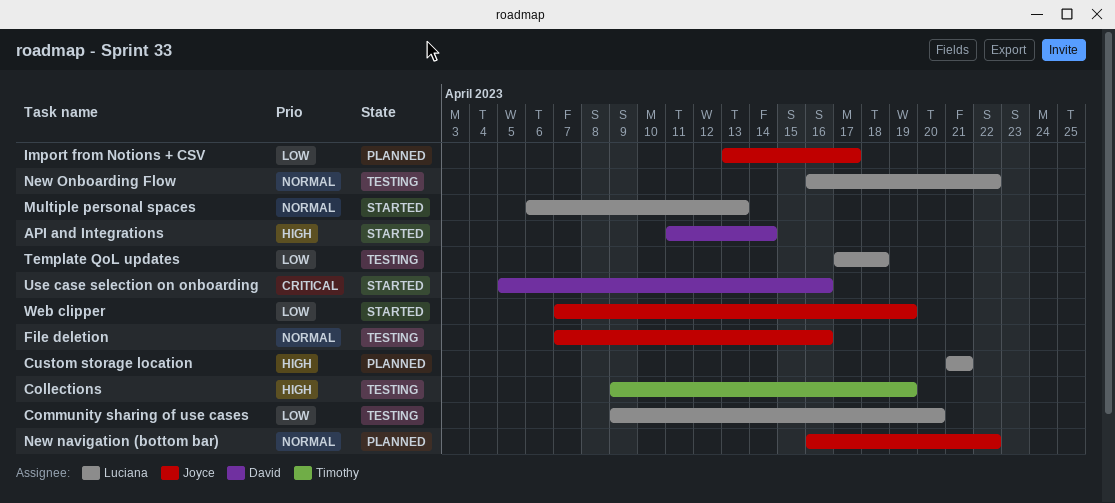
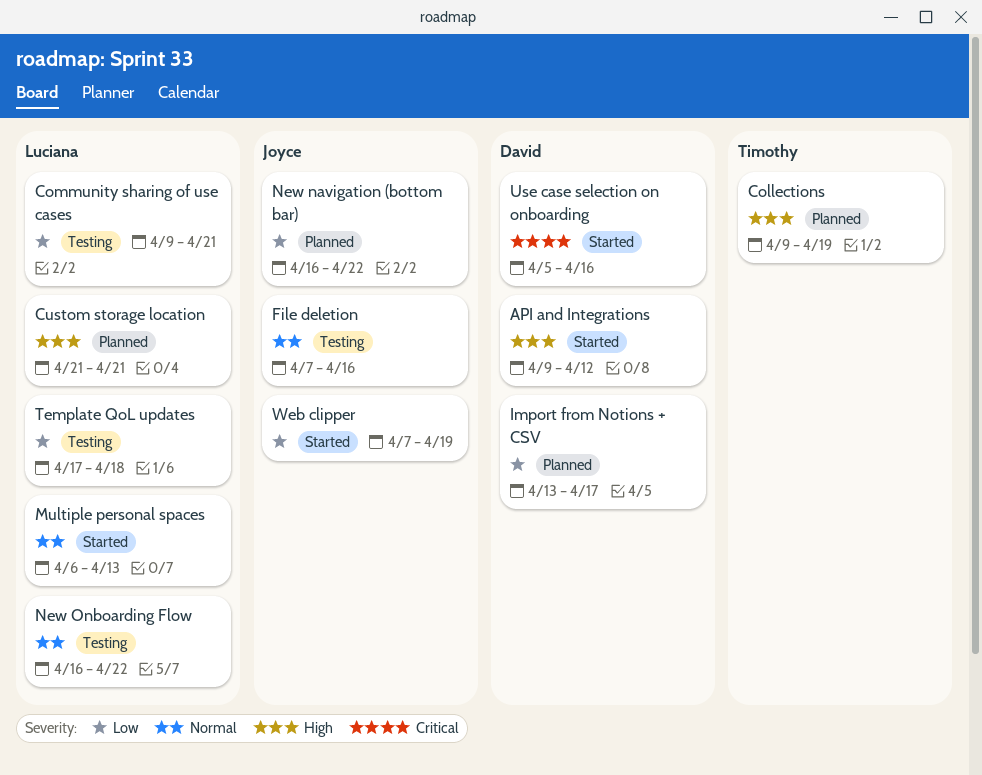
API and Integrations, start: Apr 11 -> Apr 9
API and Integrations, due: Apr 14 -> Apr 12
Collections, status: Testing -> Planned
Community sharing of use cases, due: Apr 20 -> Apr 21
Import from Notions + CSV, owner: Joyce -> David
New navigation (bottom bar), priority: Normal -> Low

